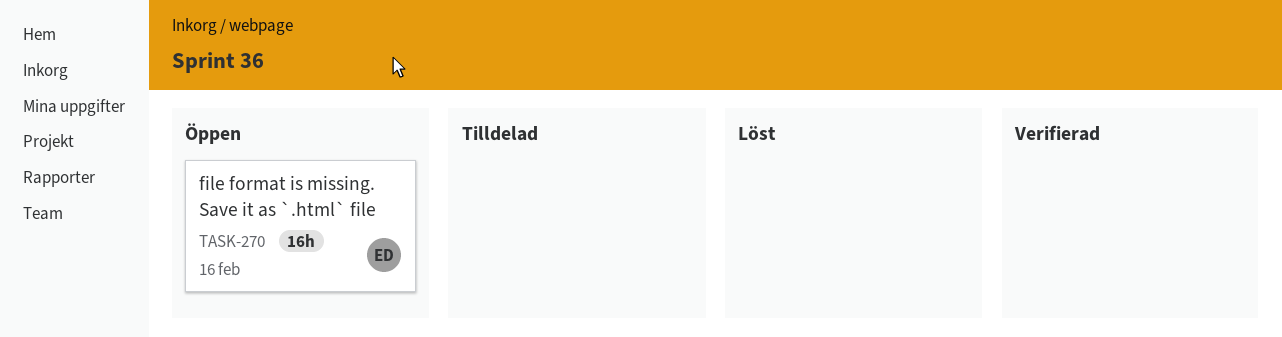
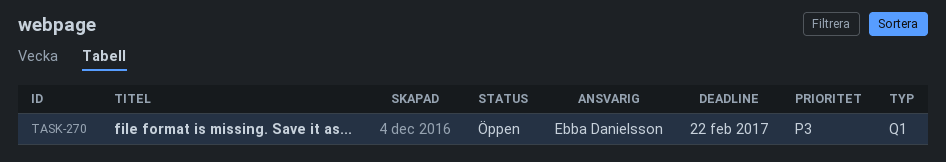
TASK-270, due: Feb 16 -> Feb 22

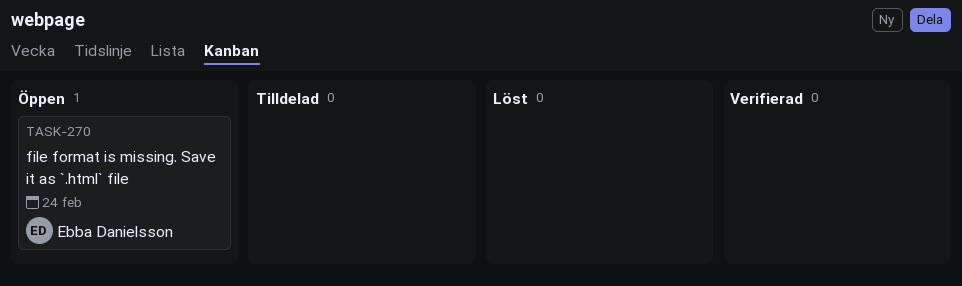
TASK-270, due: Feb 22 -> Feb 24

